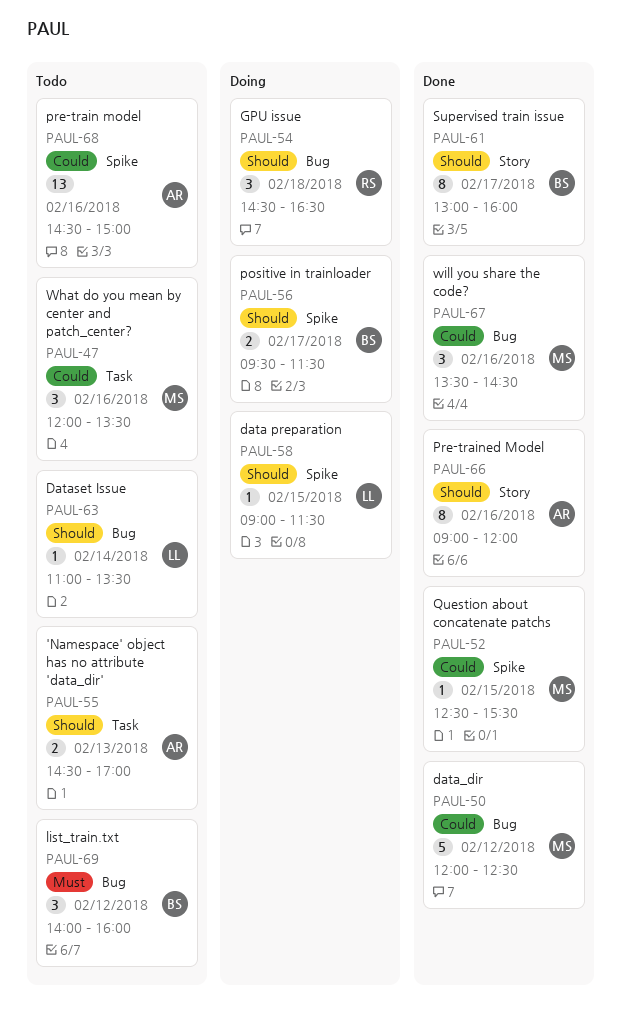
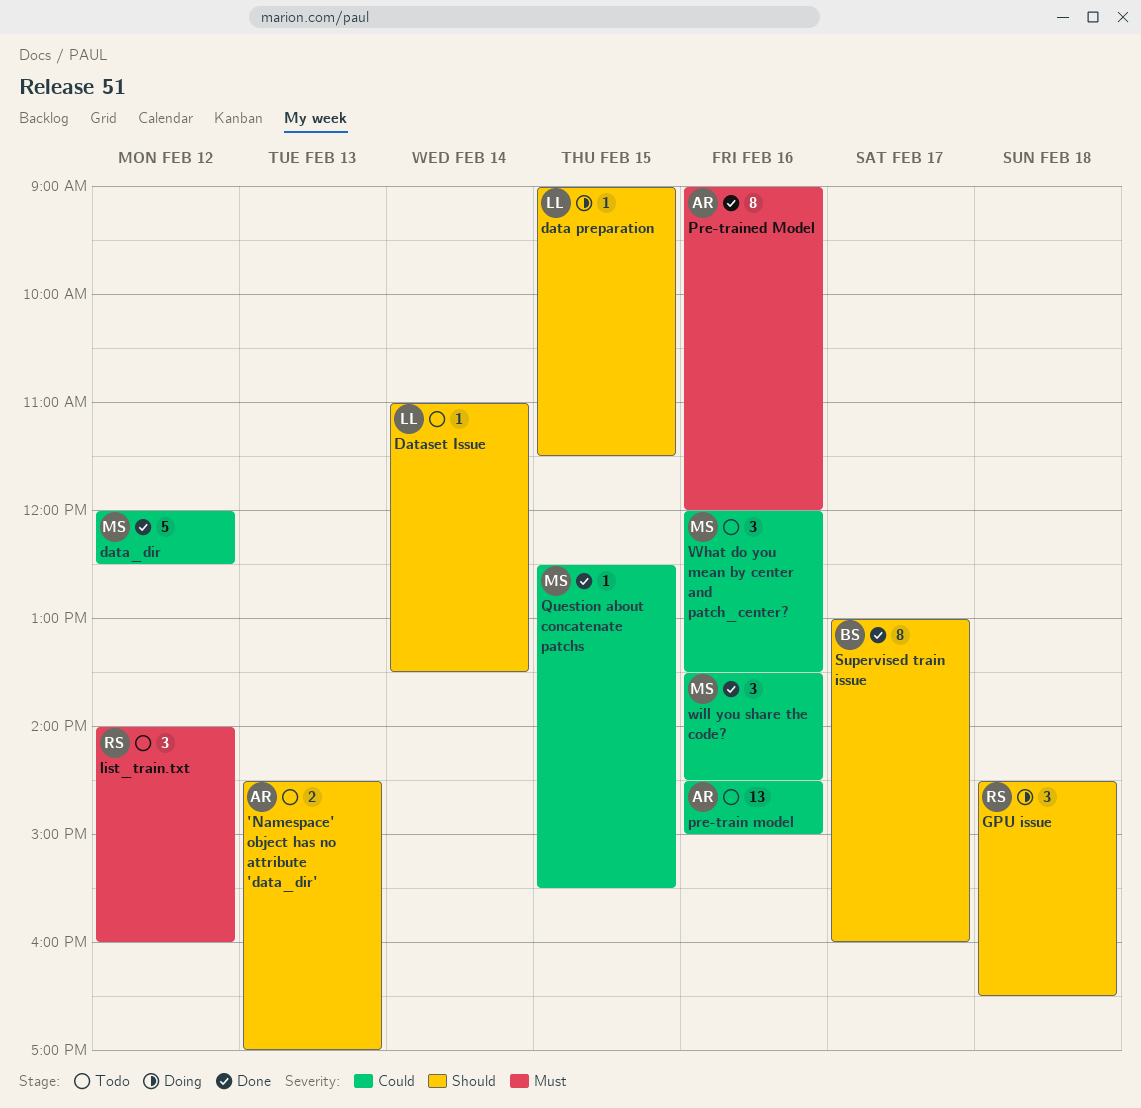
list_train.txt, owner: BS -> RS
positive in trainloader: present -> none
Pre-trained Model, priority: Should -> Must

